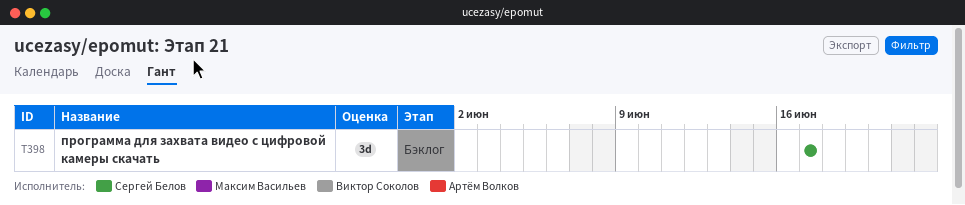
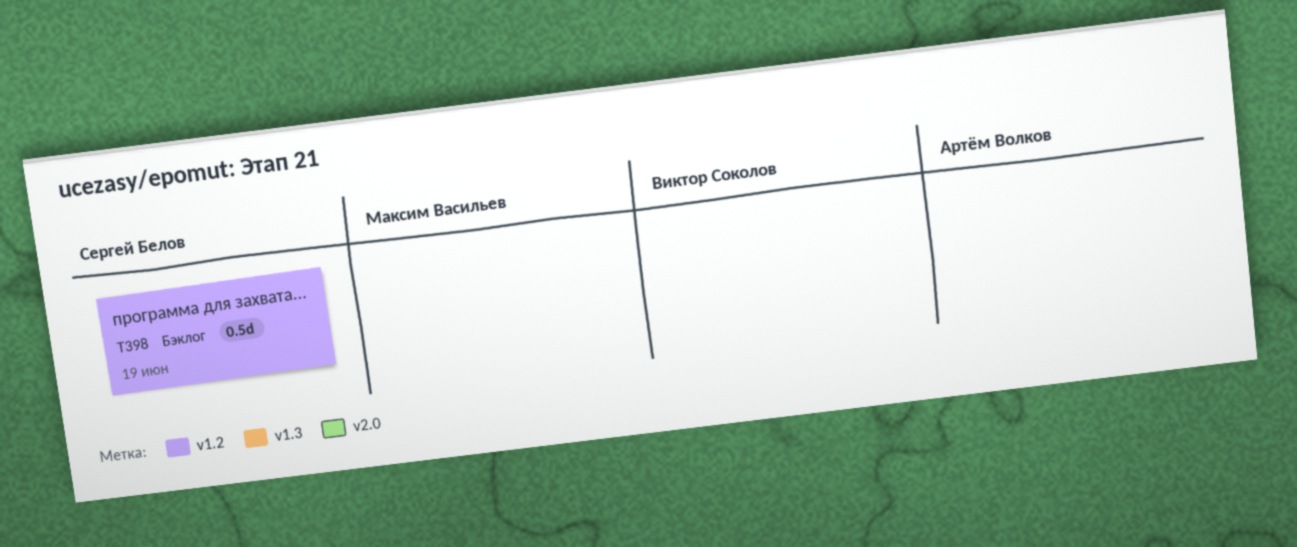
T398, estimate: 3d -> 0.5d
T398, due: Jun 17 -> Jun 19

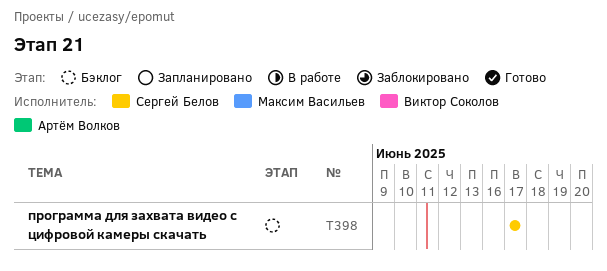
T398, due: Jun 19 -> Jun 17

